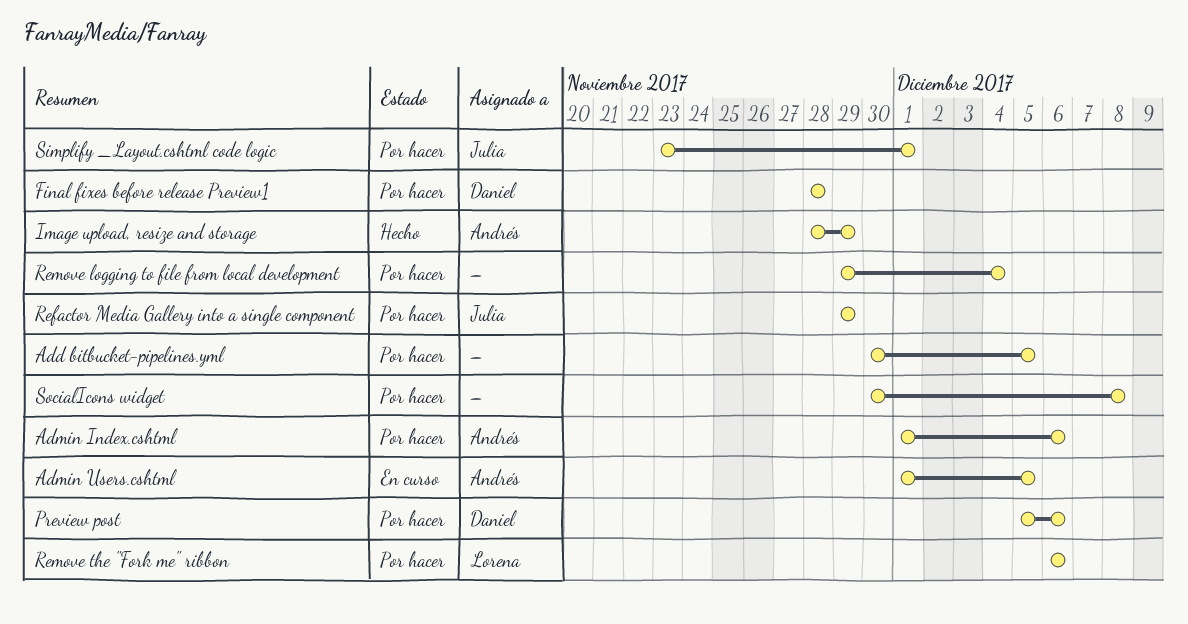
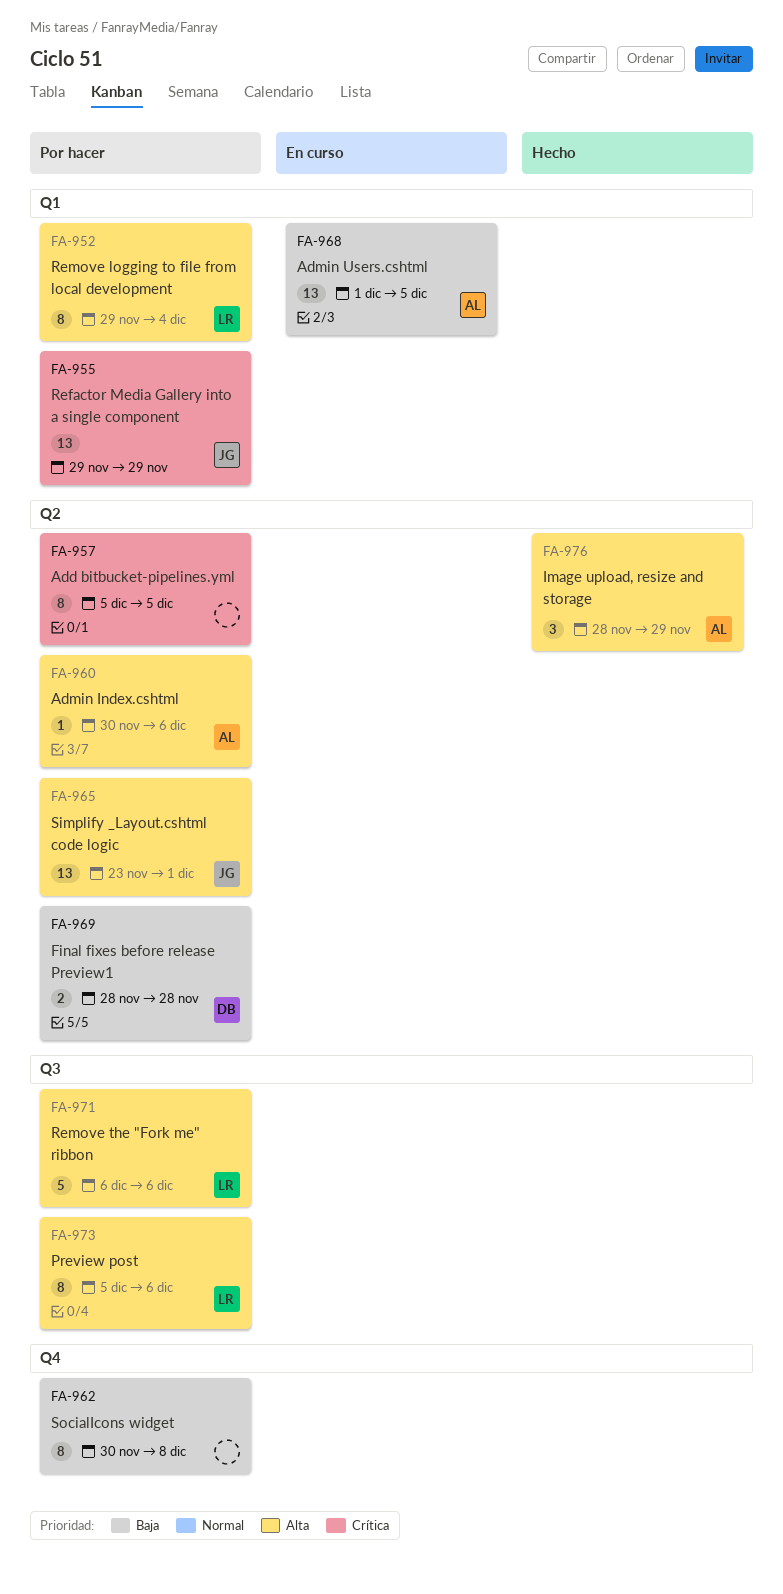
Add bitbucket-pipelines.yml, start: Nov 30 -> Dec 5
Admin Index.cshtml, start: Dec 1 -> Nov 30
Preview post, owner: Daniel -> Lorena
Remove logging to file from local development, owner: none -> Lorena

